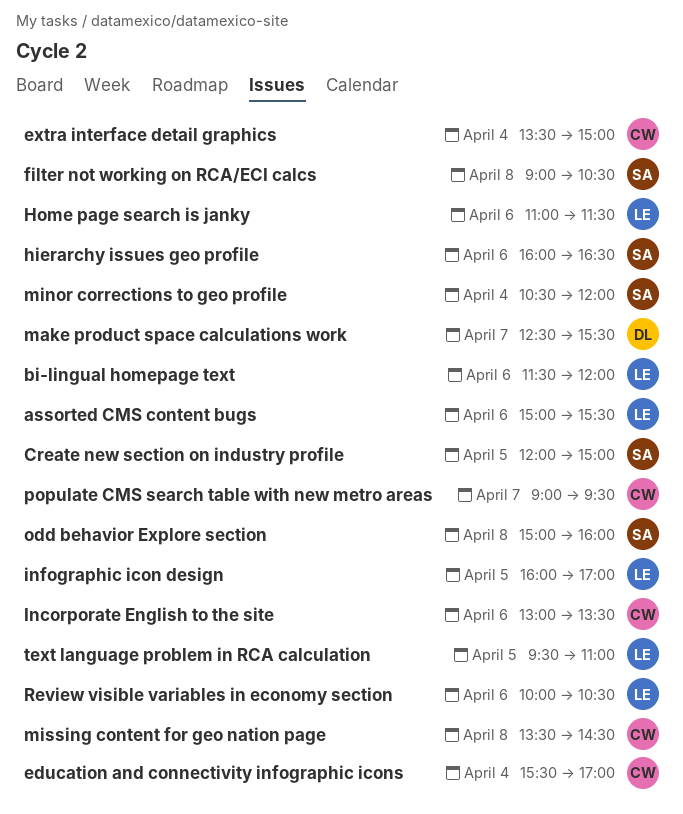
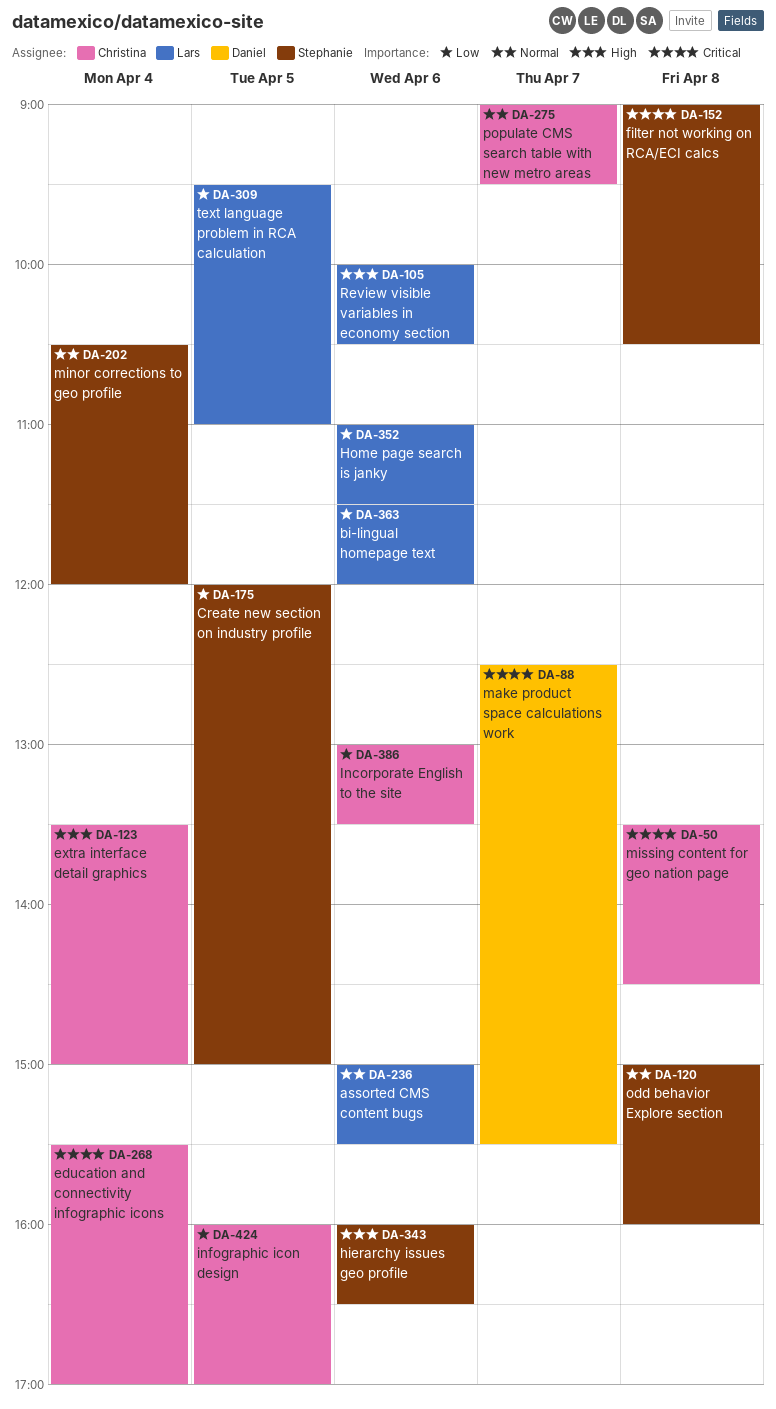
infographic icon design, owner: Lars -> Christina

